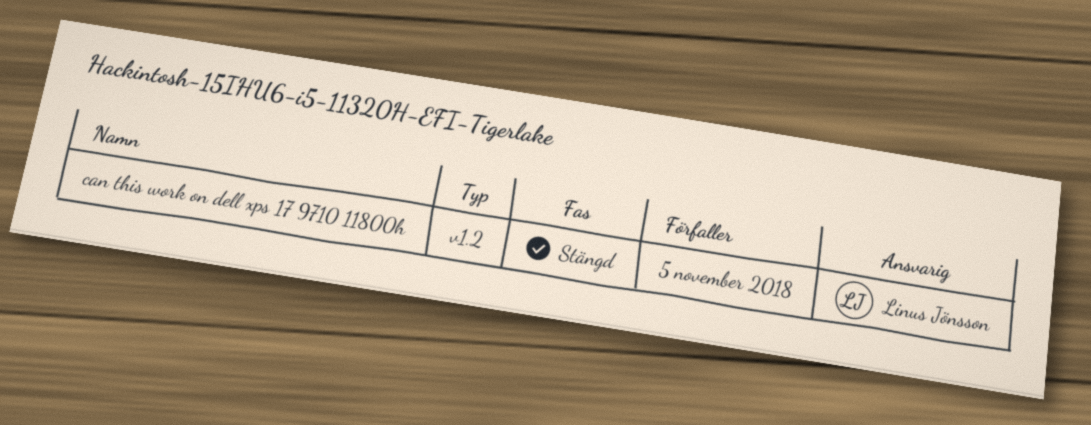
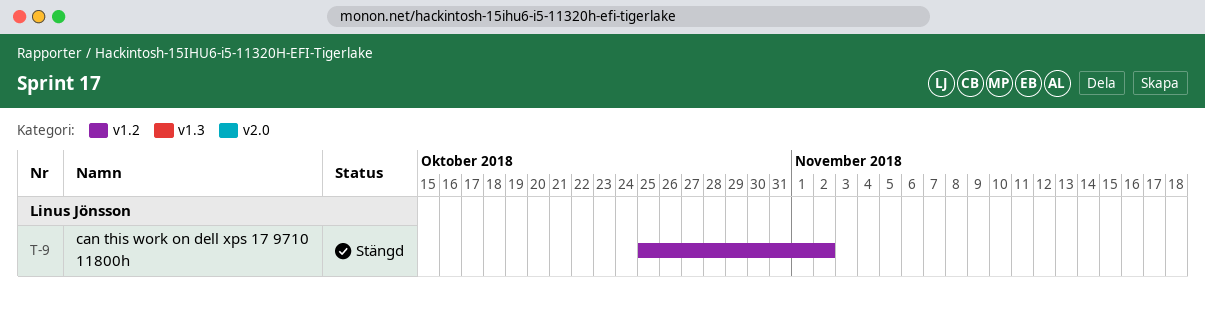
can this work on dell xps 17 9710 11800h, due: Nov 5 -> Nov 2

